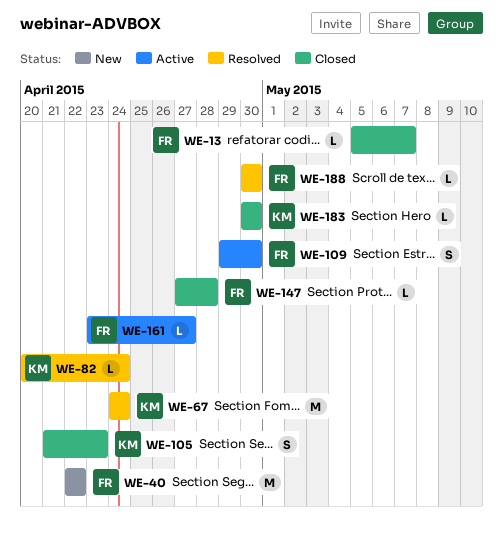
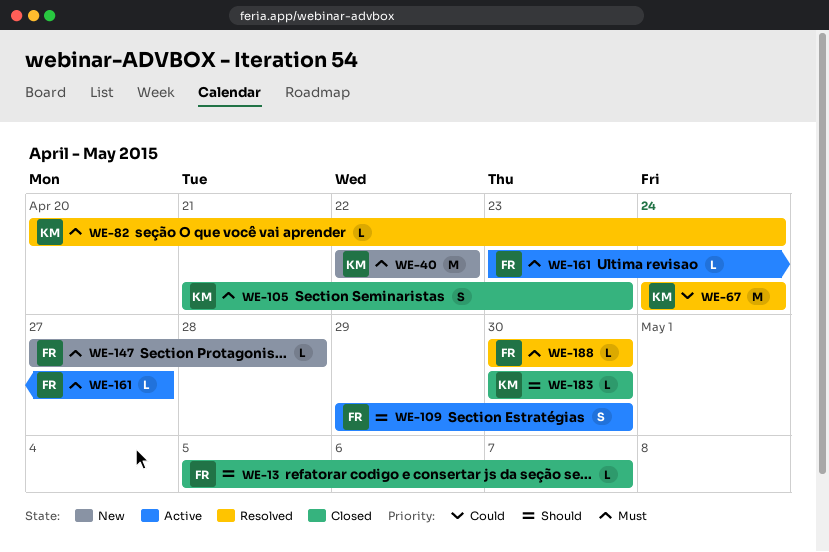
WE-40, owner: FR -> KM
WE-147, status: Closed -> New

